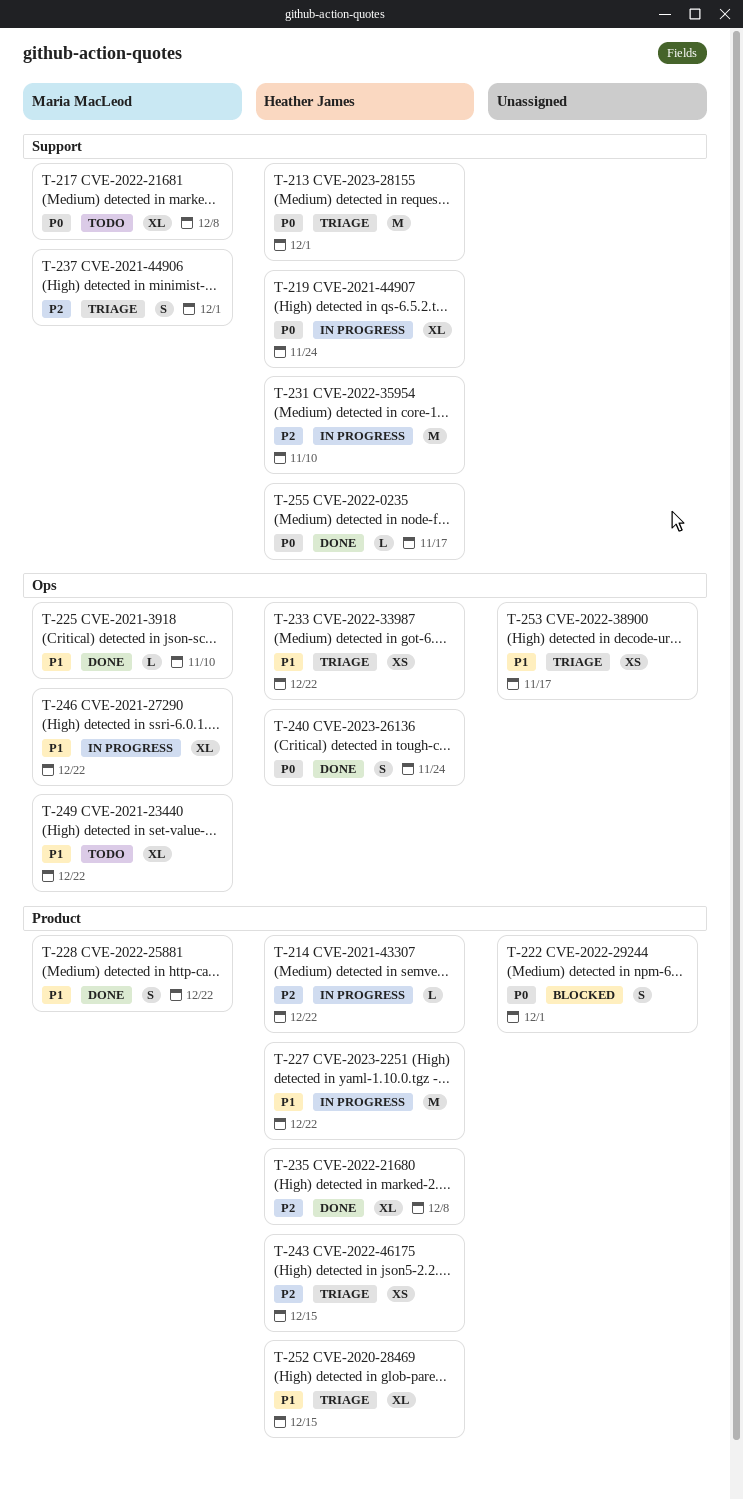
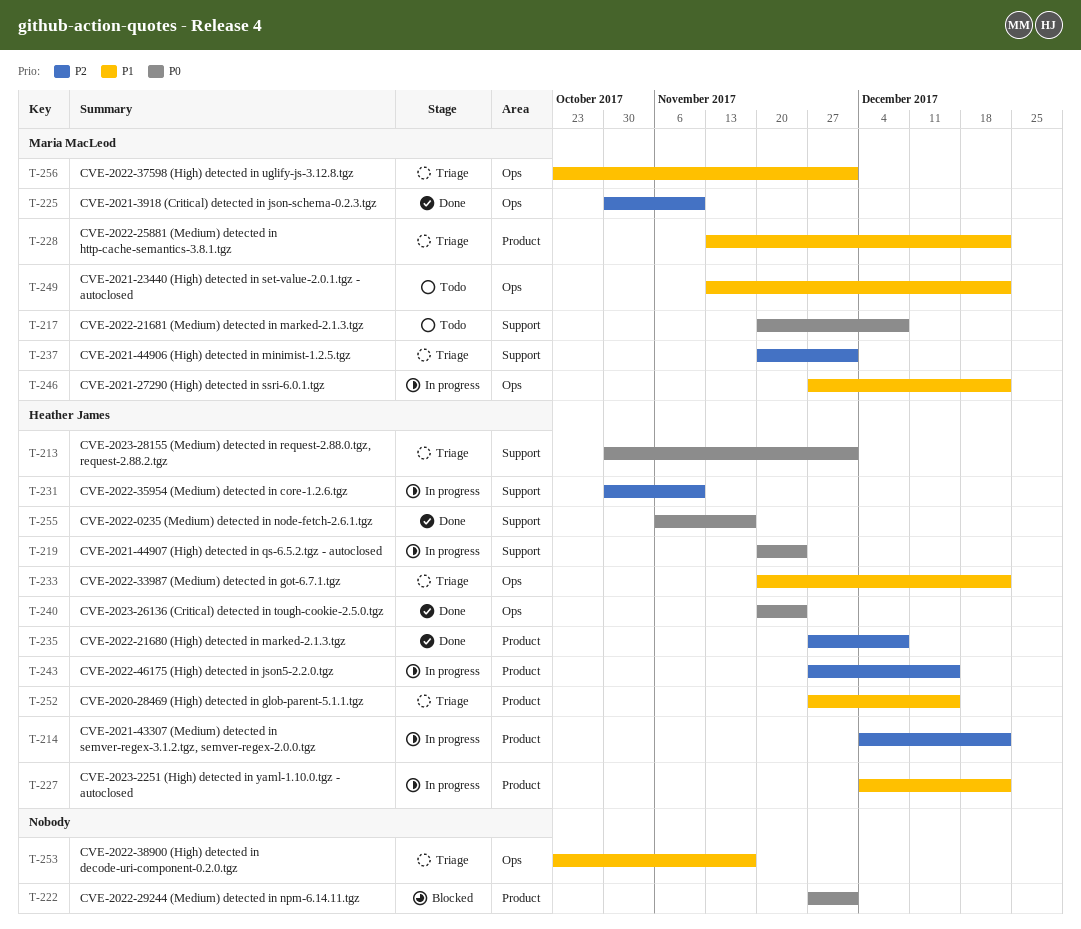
T-225, priority: P1 -> P2
T-228, status: Done -> Triage
T-243, status: Triage -> In progress
T-256: none -> present

